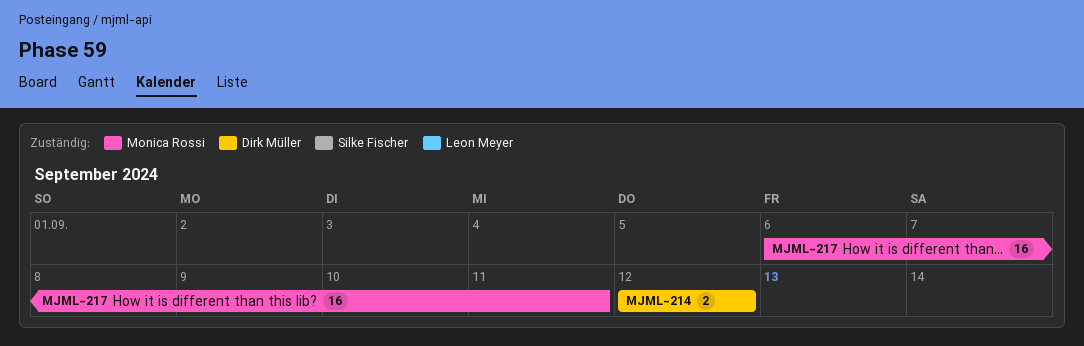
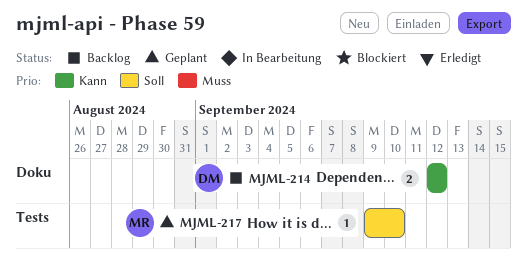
MJML-217, estimate: 16 -> 1
MJML-217, start: Sep 6 -> Sep 9
MJML-217, due: Sep 11 -> Sep 10

